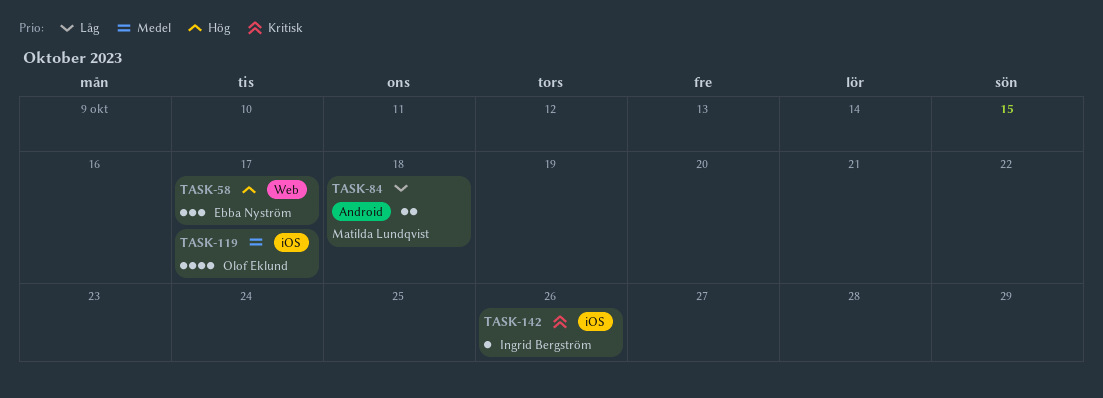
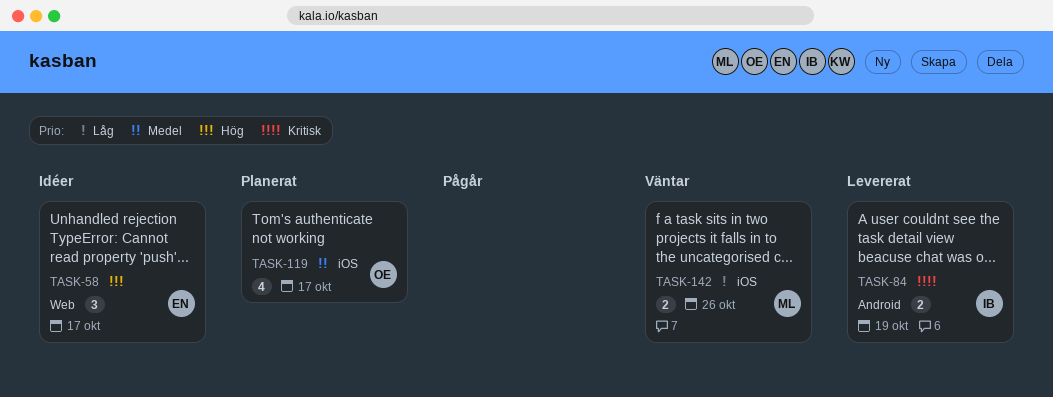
TASK-84, owner: Matilda Lundqvist -> Ingrid Bergström
TASK-84, priority: Låg -> Kritisk
TASK-84, due: Oct 18 -> Oct 19
TASK-142, owner: Ingrid Bergström -> Matilda Lundqvist
TASK-142, priority: Kritisk -> Låg
TASK-142, estimate: 1 -> 2

